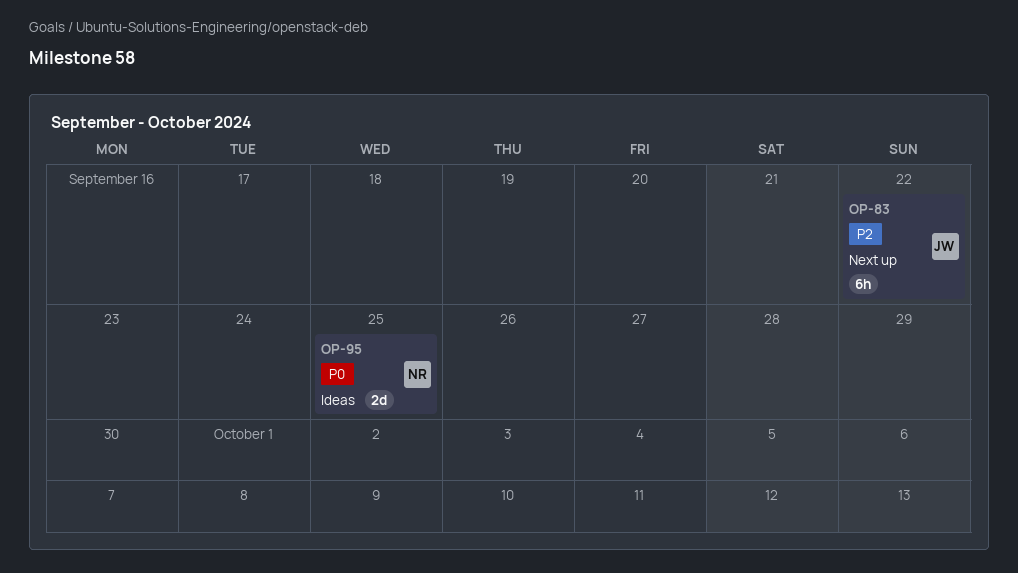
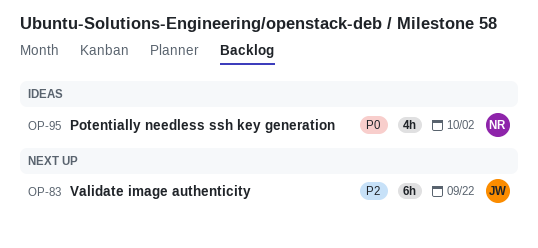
OP-95, estimate: 2d -> 4h
OP-95, due: Sep 25 -> Oct 2

